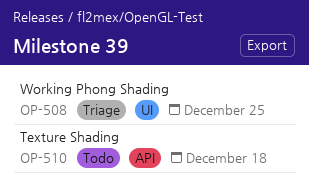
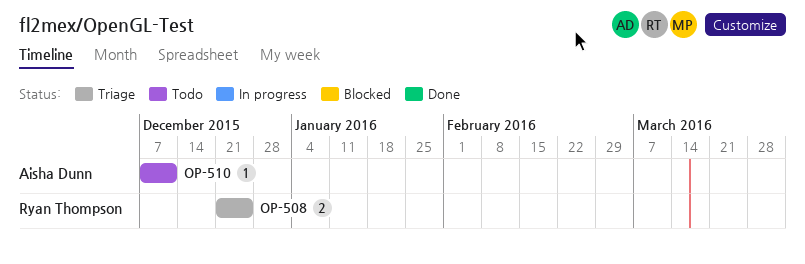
OP-510, due: Dec 18 -> Dec 11

